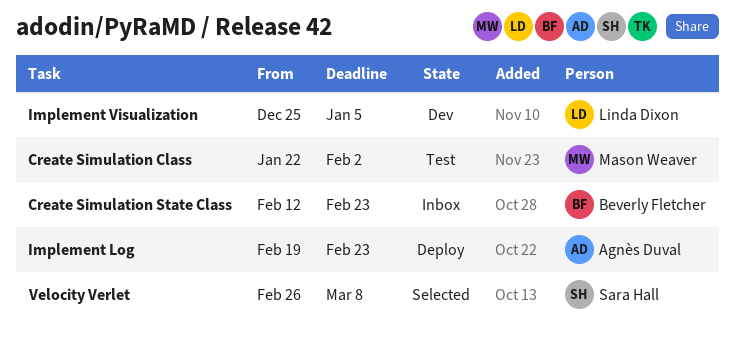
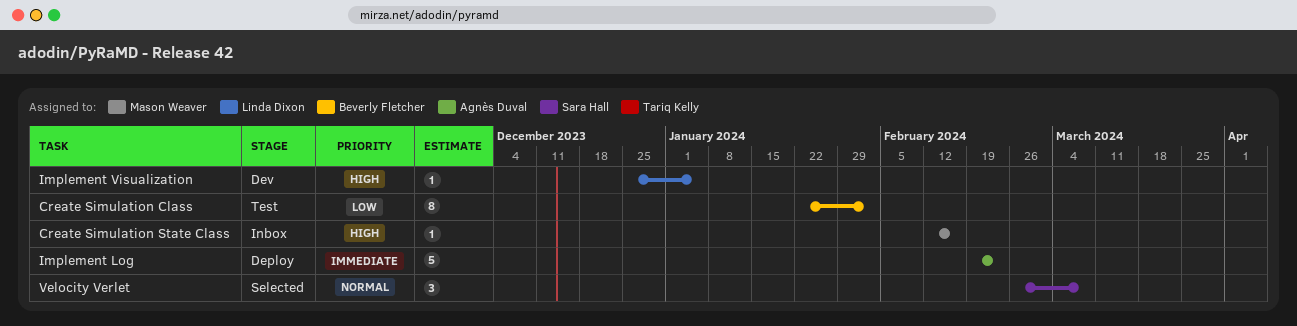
Create Simulation Class, owner: Mason Weaver -> Beverly Fletcher
Create Simulation State Class, owner: Beverly Fletcher -> Mason Weaver
Create Simulation State Class, due: Feb 23 -> Feb 16

